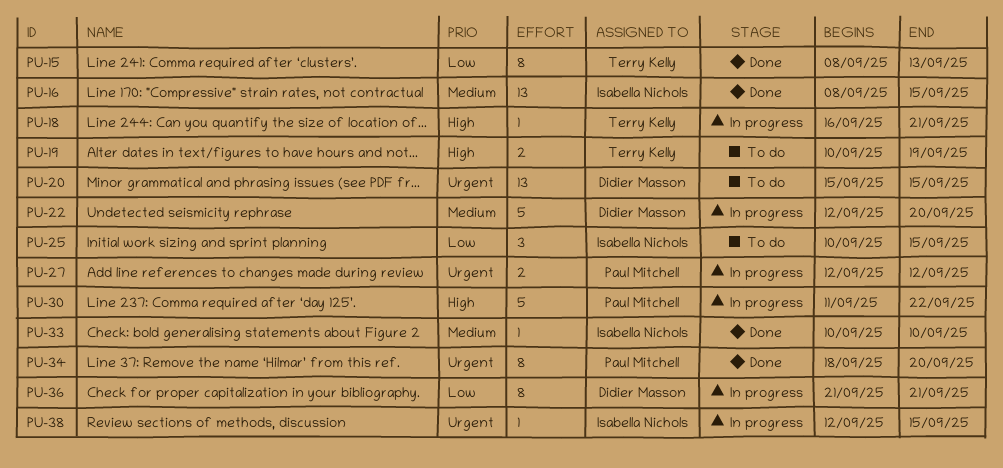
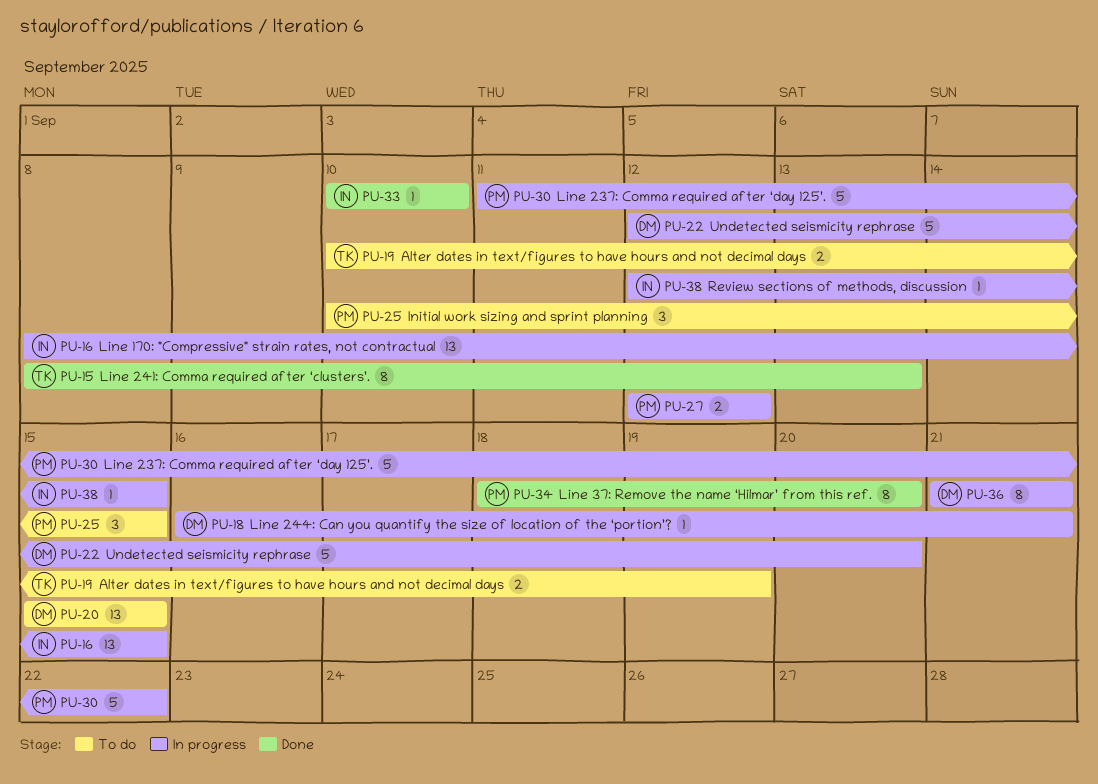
PU-16, status: Done -> In progress
PU-18, owner: Terry Kelly -> Didier Masson
PU-25, owner: Isabella Nichols -> Paul Mitchell

